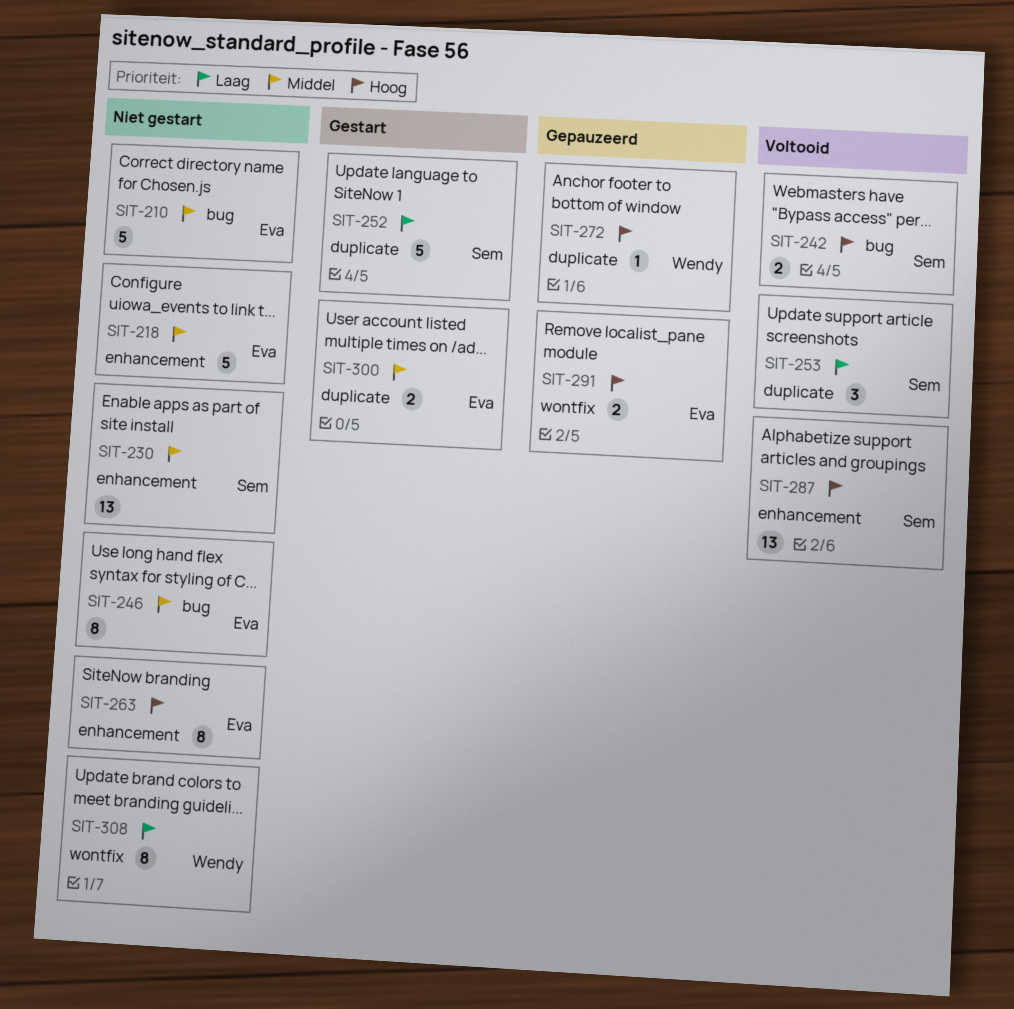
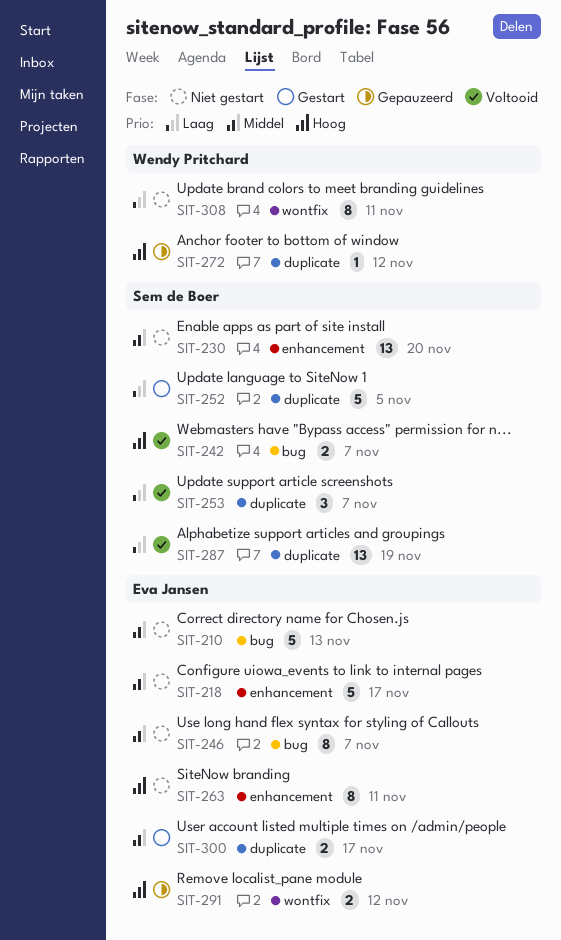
SIT-287, priority: Hoog -> Laag
SIT-287, label: enhancement -> duplicate

